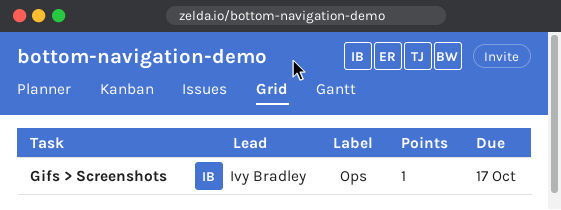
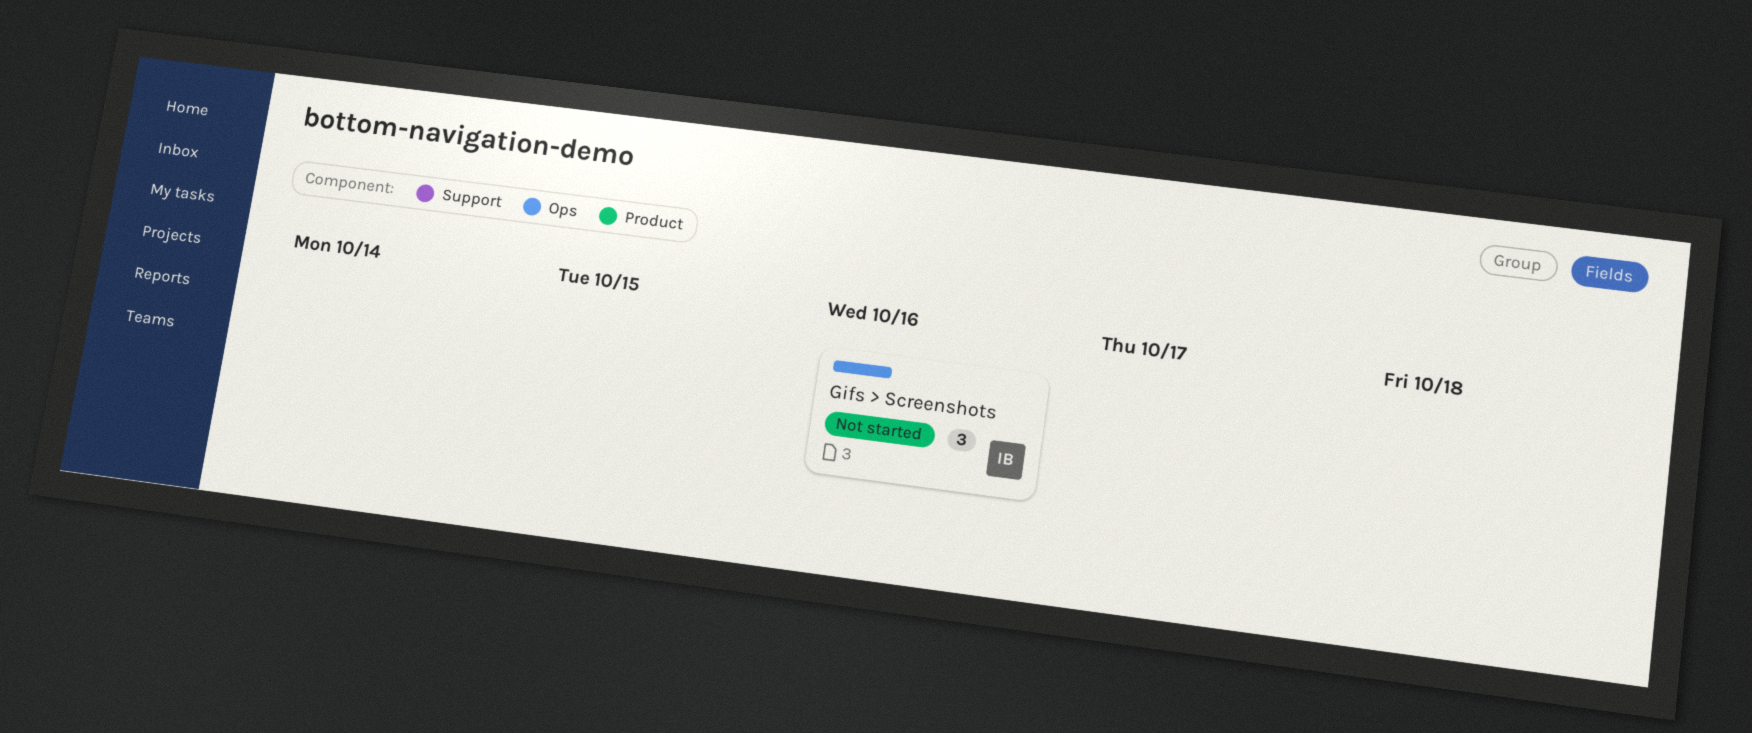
Gifs > Screenshots, estimate: 1 -> 3
Gifs > Screenshots, due: Oct 17 -> Oct 16

